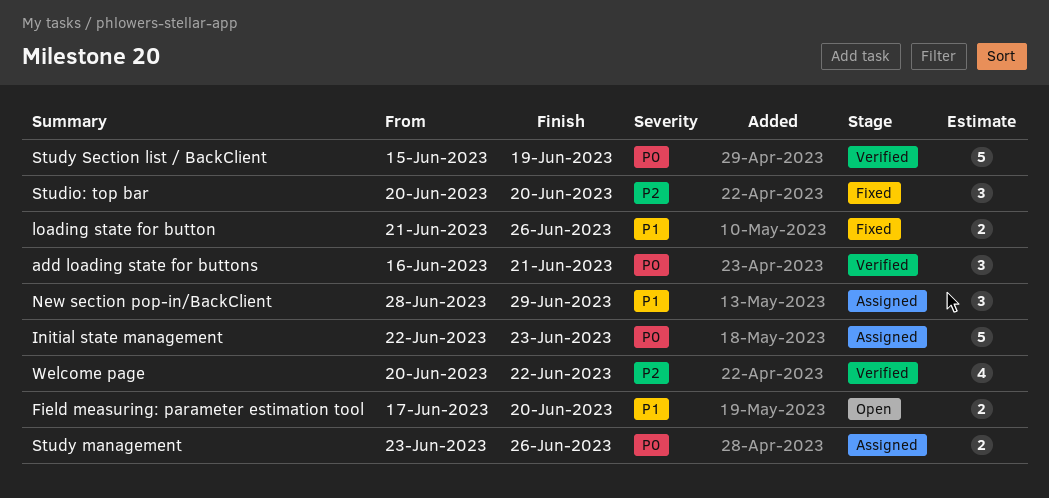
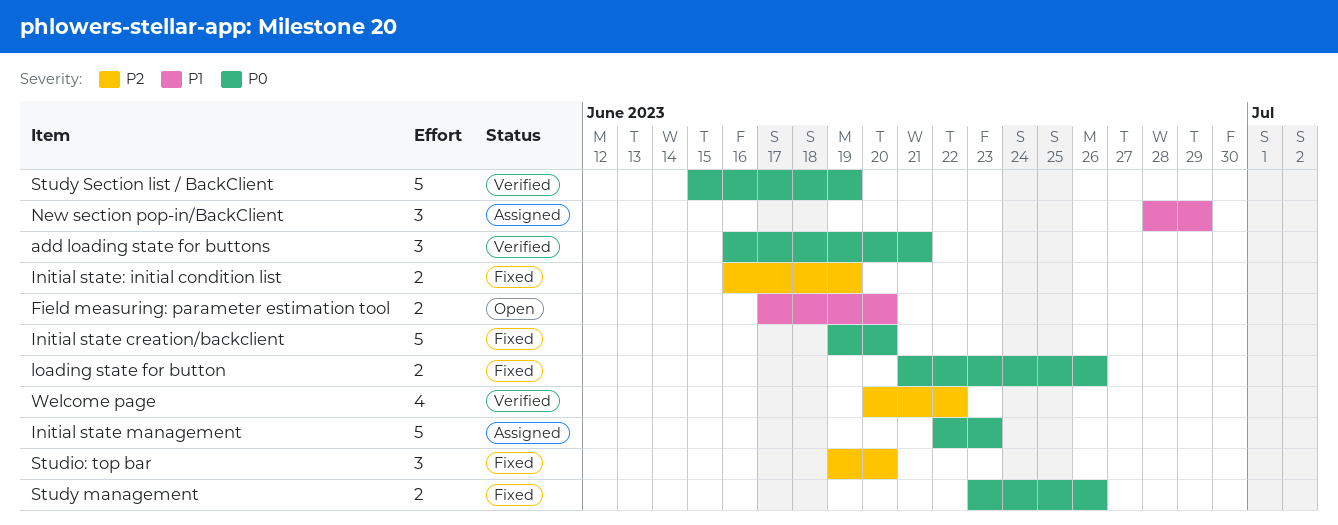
Initial state creation/backclient: none -> present
Initial state: initial condition list: none -> present
loading state for button, priority: P1 -> P0
Studio: top bar, start: Jun 20 -> Jun 19
Study management, status: Assigned -> Fixed

